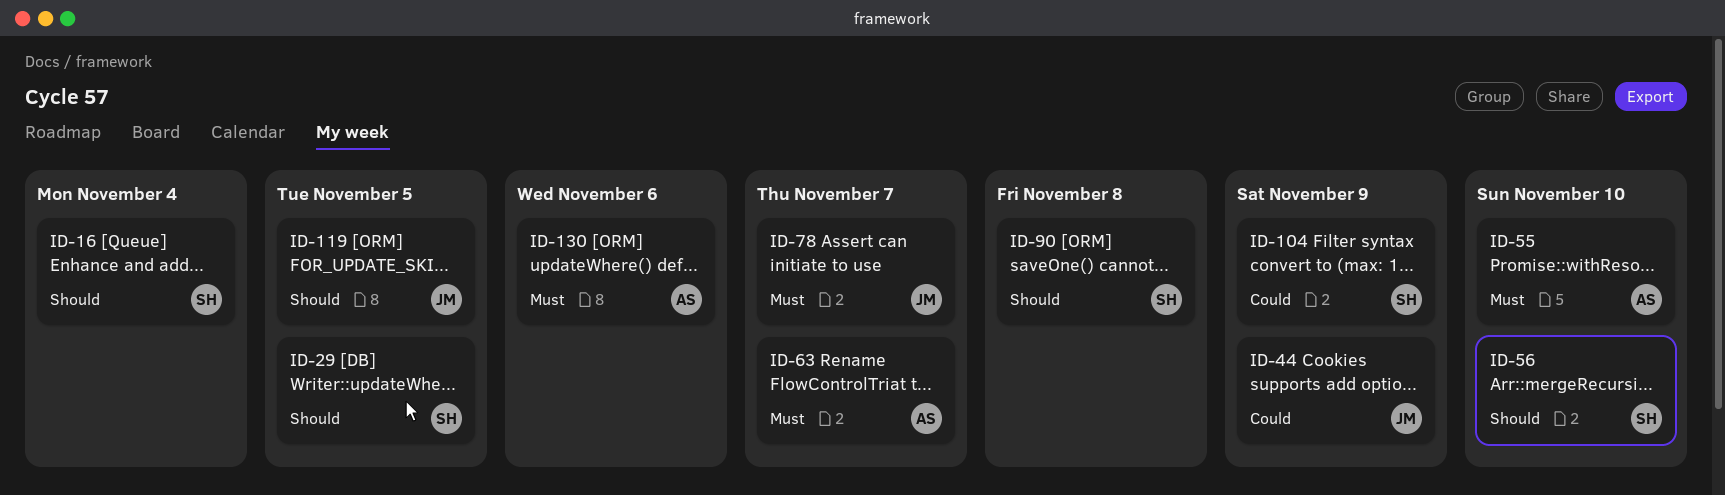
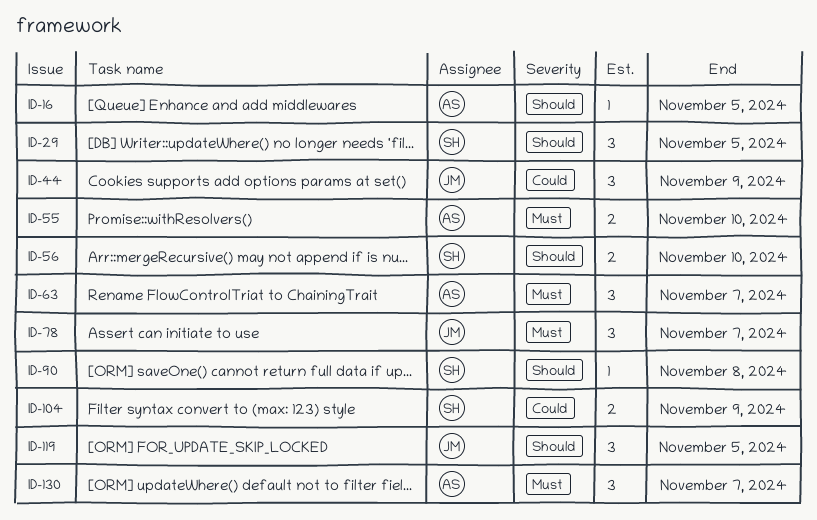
ID-16, owner: SH -> AS
ID-16, due: Nov 4 -> Nov 5
ID-130, due: Nov 6 -> Nov 7

